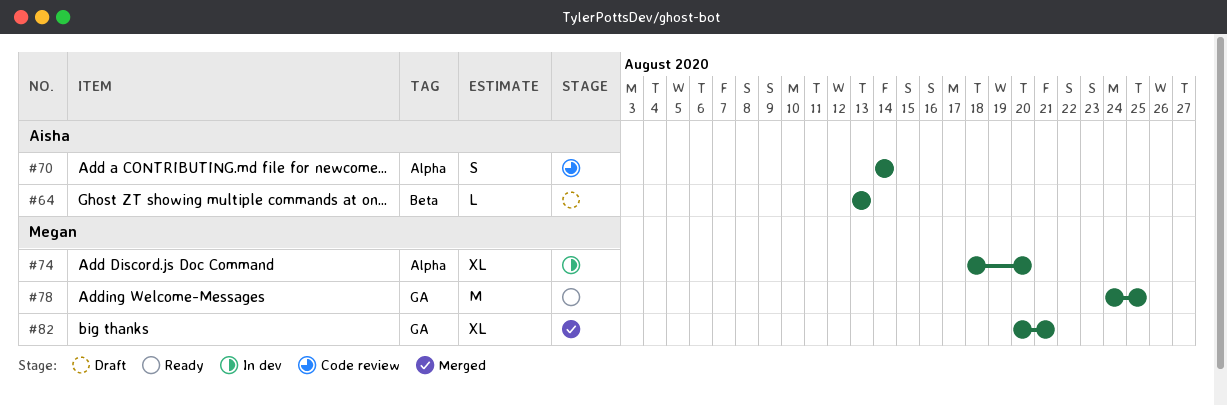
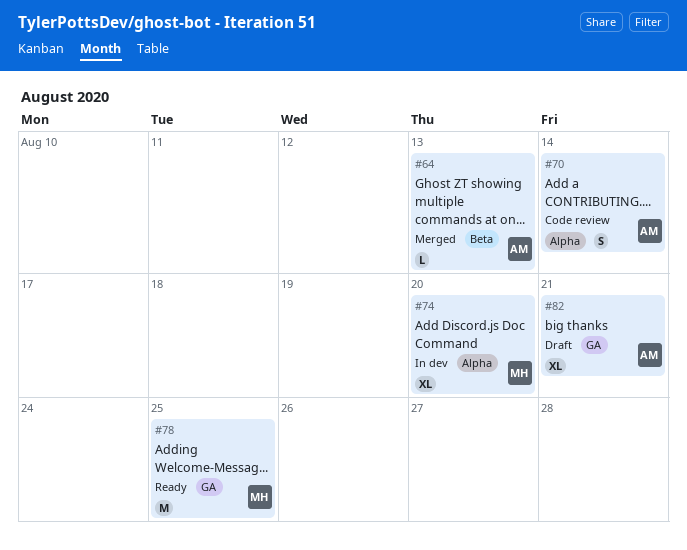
#64, status: Draft -> Merged
#82, status: Merged -> Draft
#82, owner: Megan -> Aisha

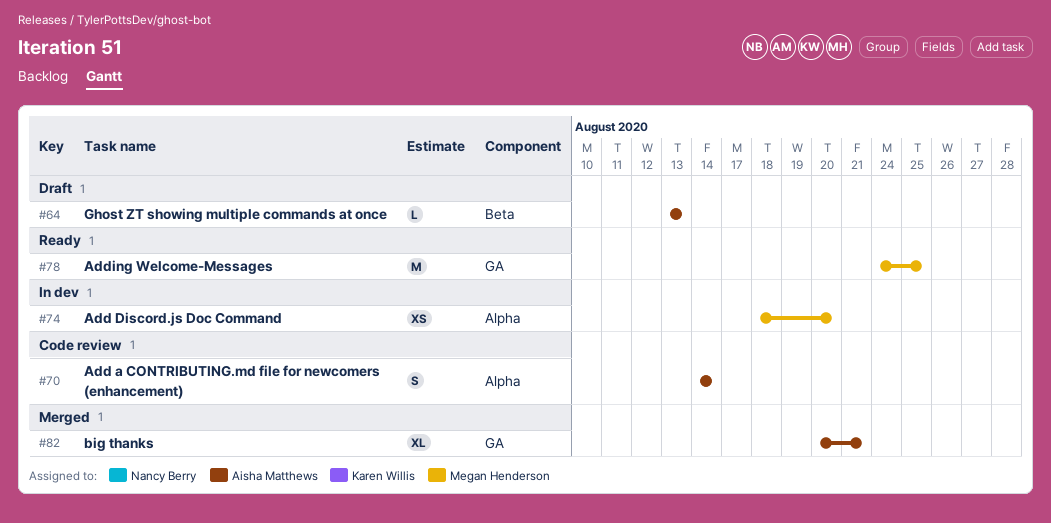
#64, status: Merged -> Draft
#74, estimate: XL -> XS
#82, status: Draft -> Merged

